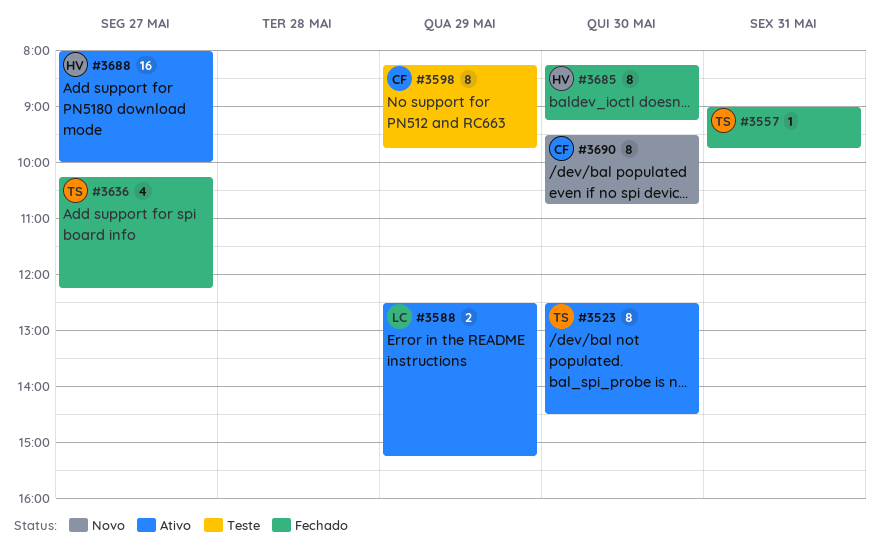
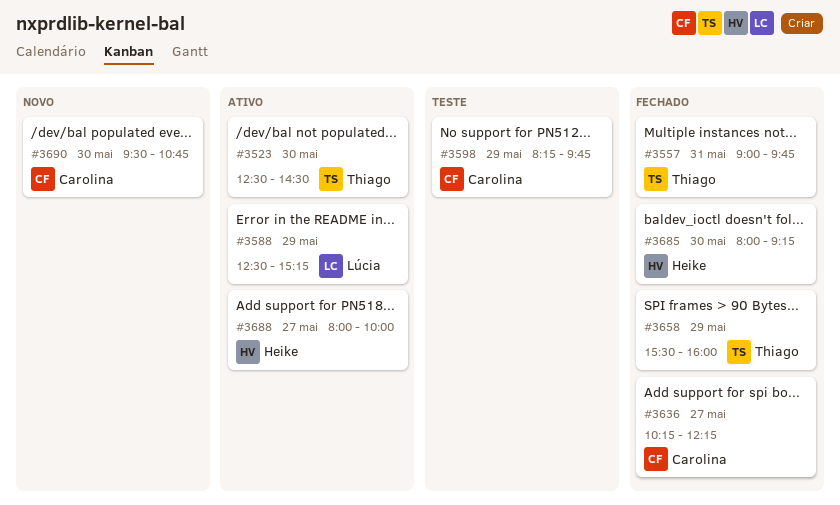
#3636, owner: Thiago -> Carolina
#3658: none -> present
#3685, begins: 08:15 -> 08:00

